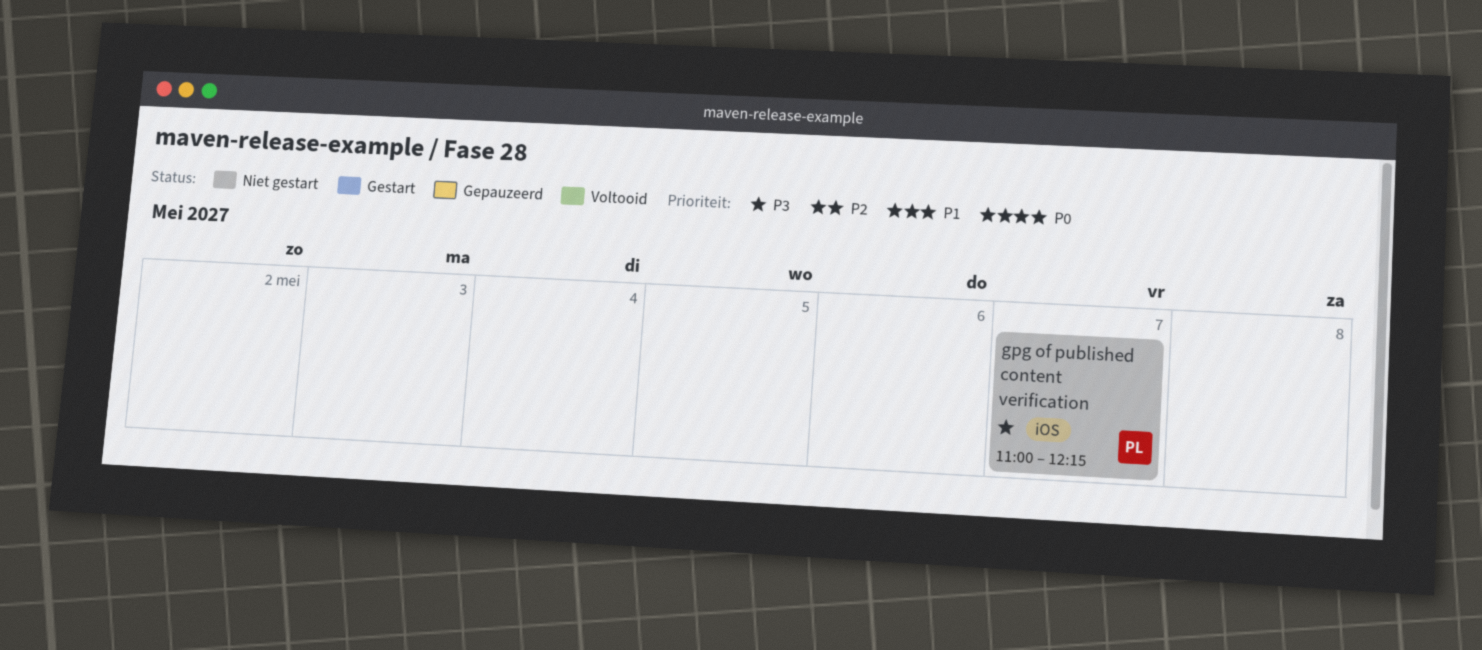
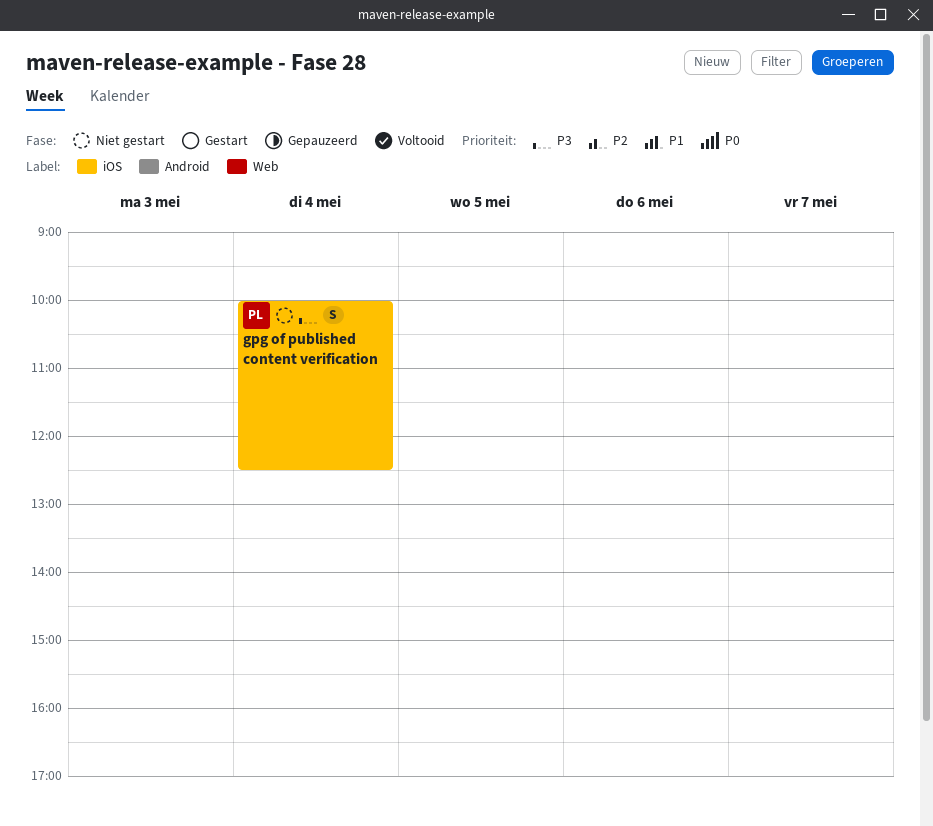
gpg of published content verification, day: May 7 -> May 4
gpg of published content verification, begins: 11:00 -> 10:00
gpg of published content verification, ends: 12:15 -> 12:30

